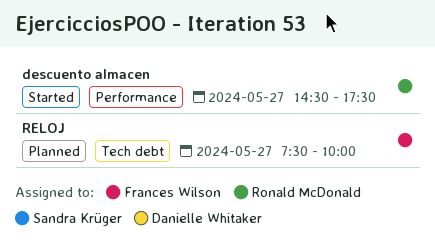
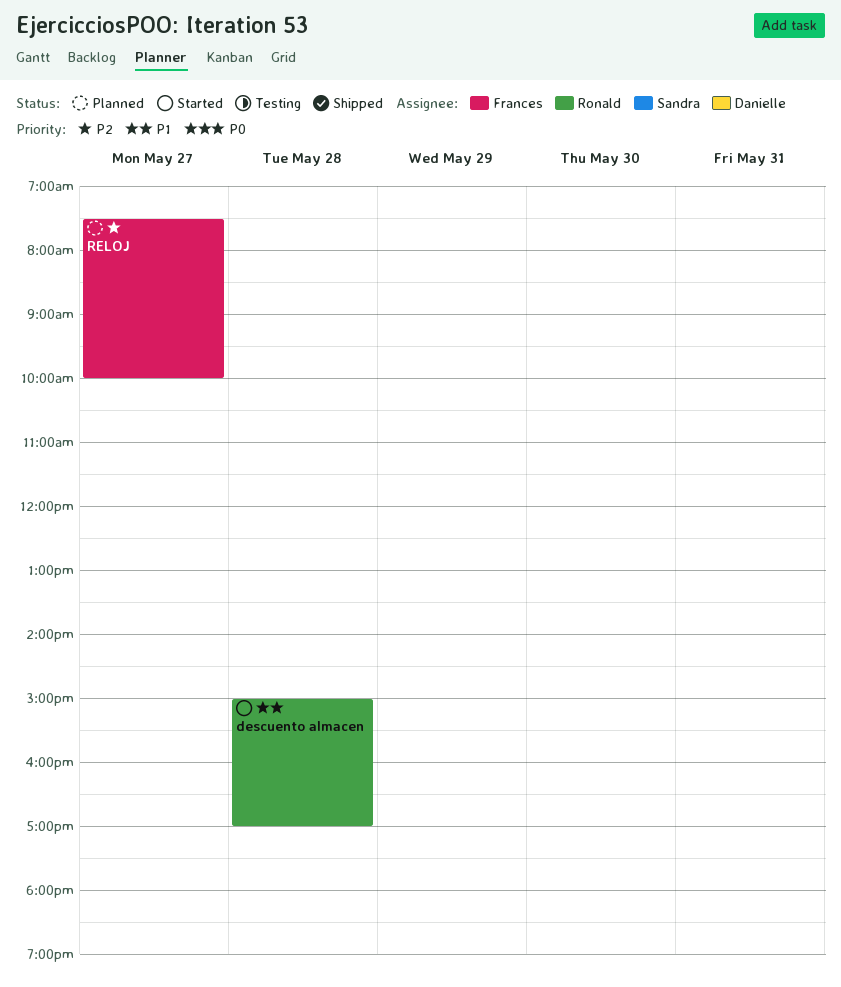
descuento almacen, day: May 27 -> May 28
descuento almacen, begins: 14:30 -> 15:00
descuento almacen, ends: 17:30 -> 17:00

